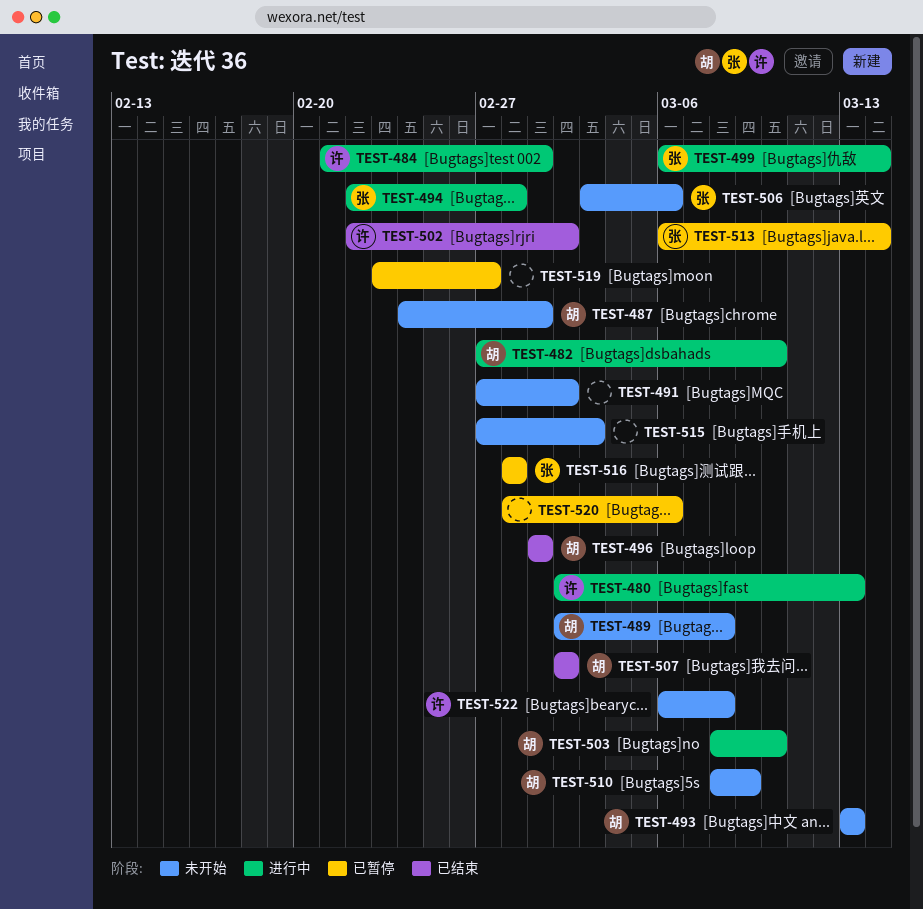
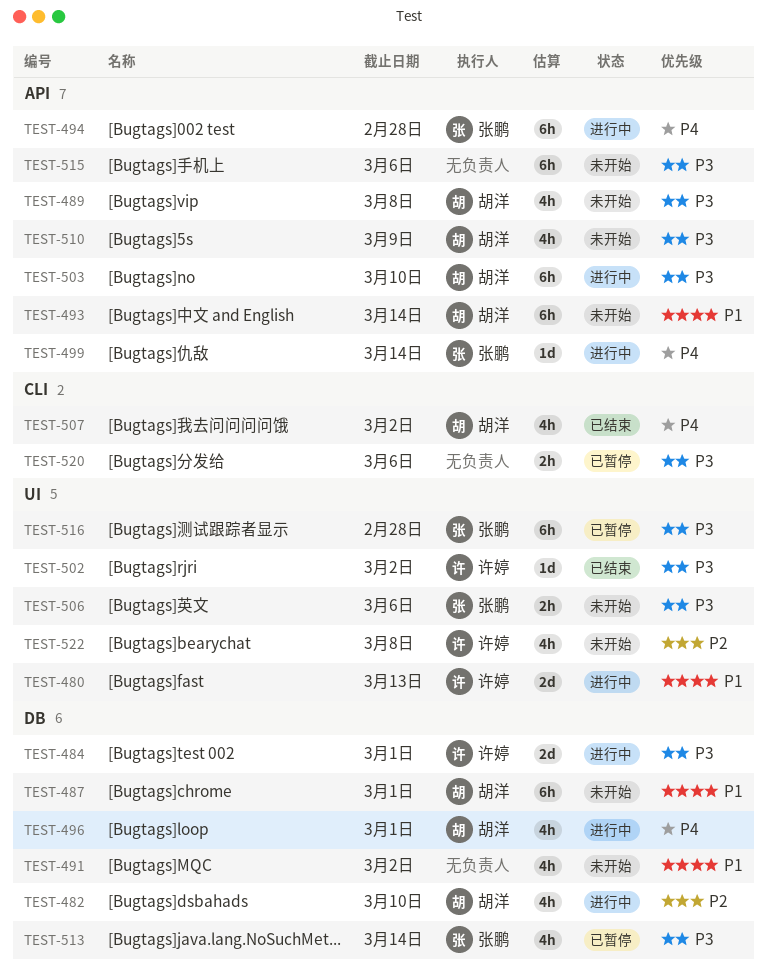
TEST-493, due: Mar 13 -> Mar 14
TEST-496, status: 已结束 -> 进行中
TEST-515, due: Mar 3 -> Mar 6
TEST-519: present -> none

